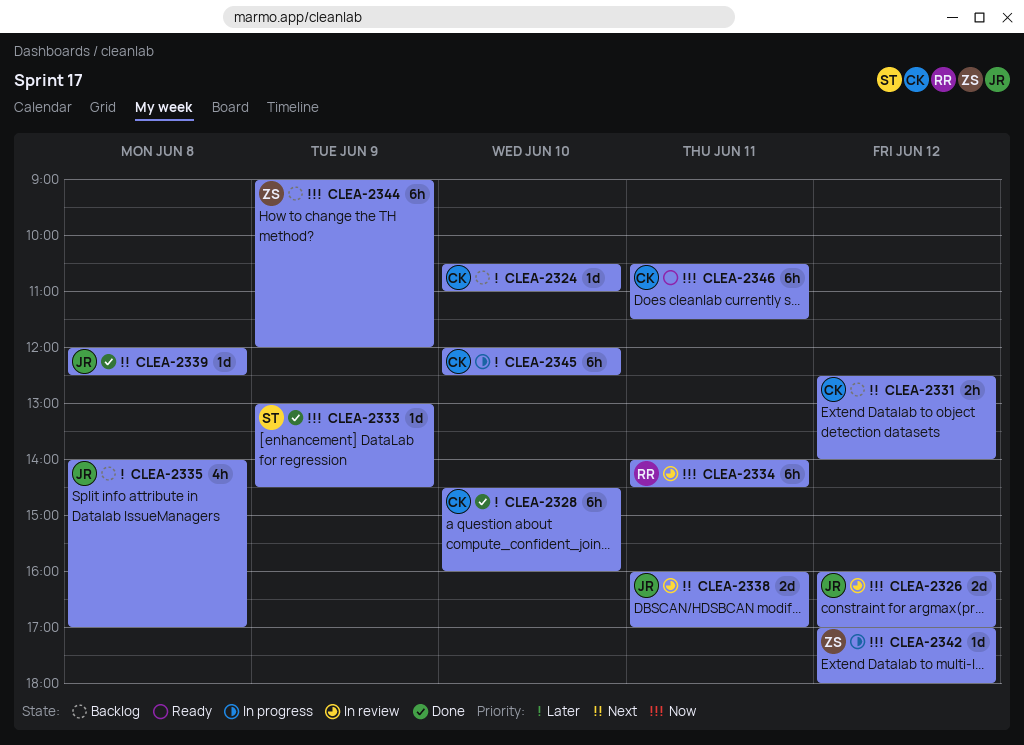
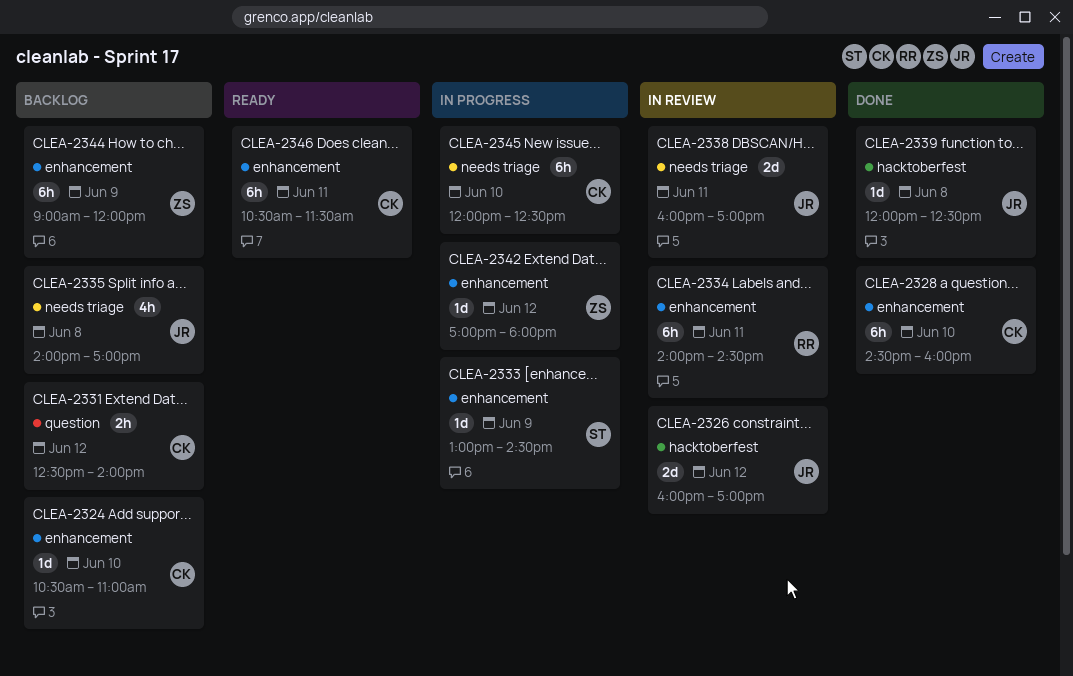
CLEA-2333, status: Done -> In progress

